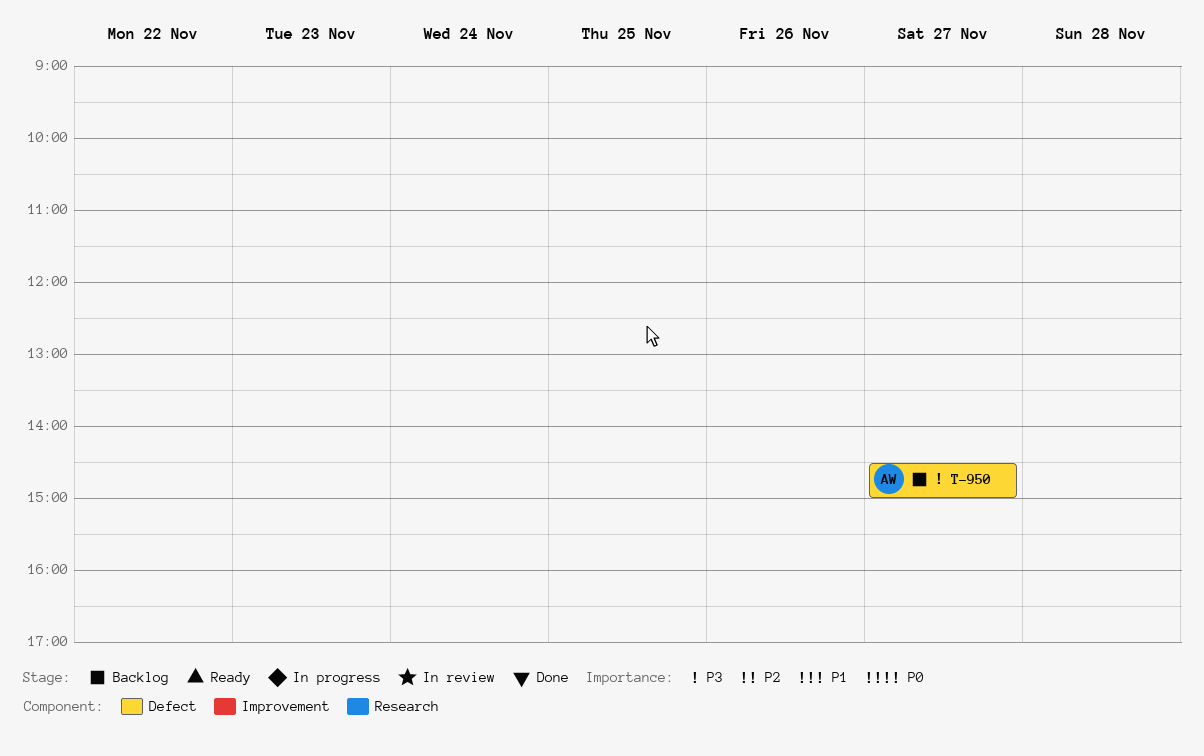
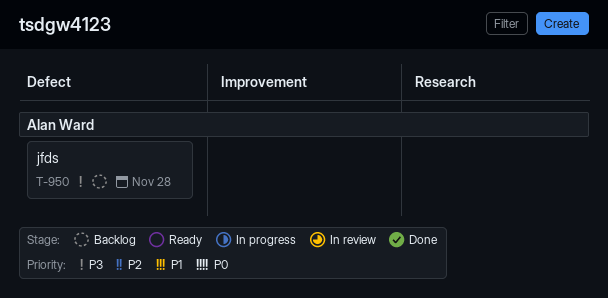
T-950, day: Nov 27 -> Nov 28

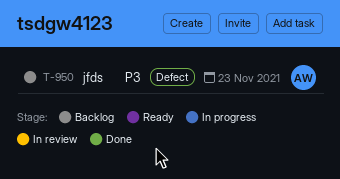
T-950, day: Nov 28 -> Nov 23

